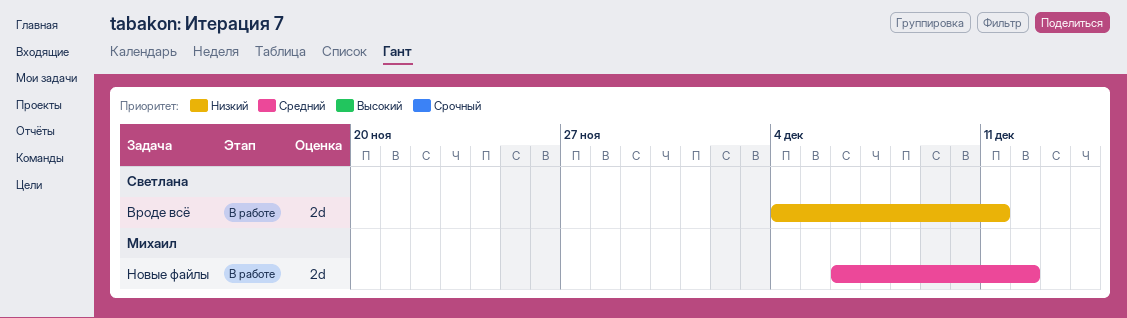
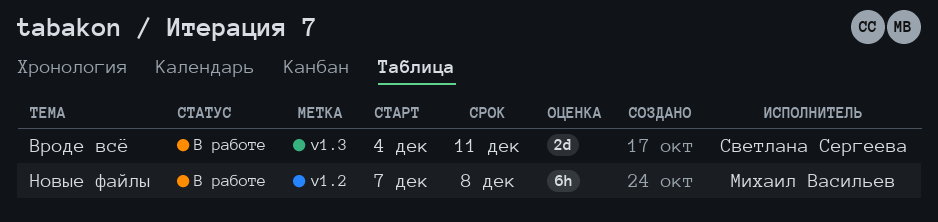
Новые файлы, estimate: 2d -> 6h
Новые файлы, start: Dec 6 -> Dec 7
Новые файлы, due: Dec 12 -> Dec 8

